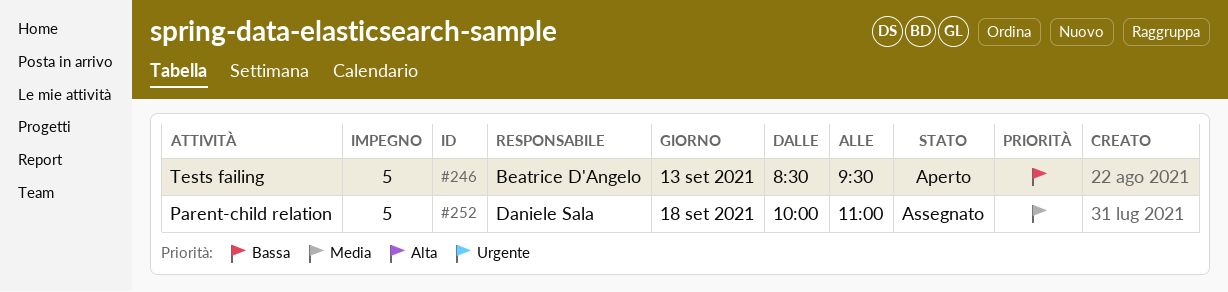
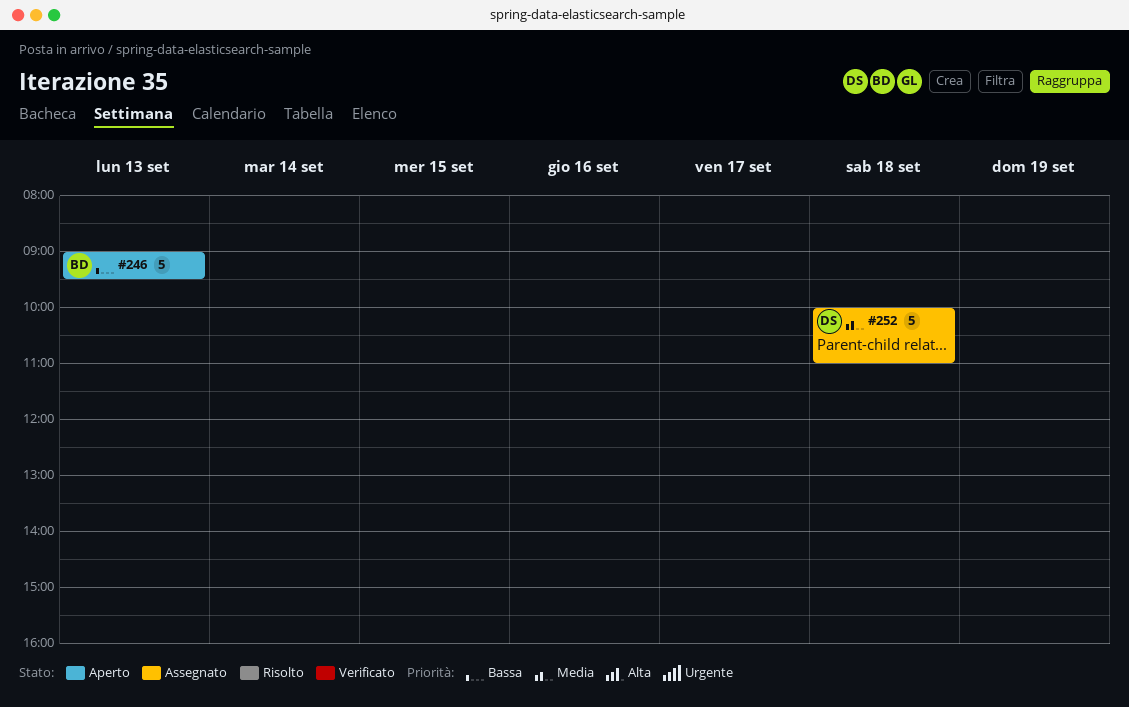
#246, begins: 08:30 -> 09:00

